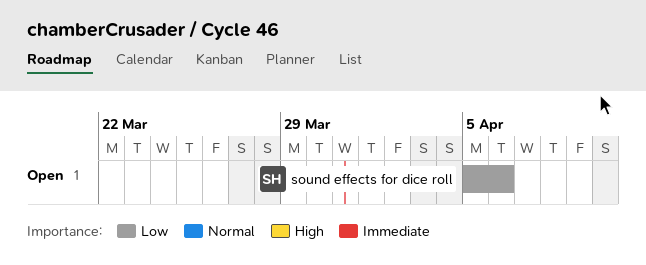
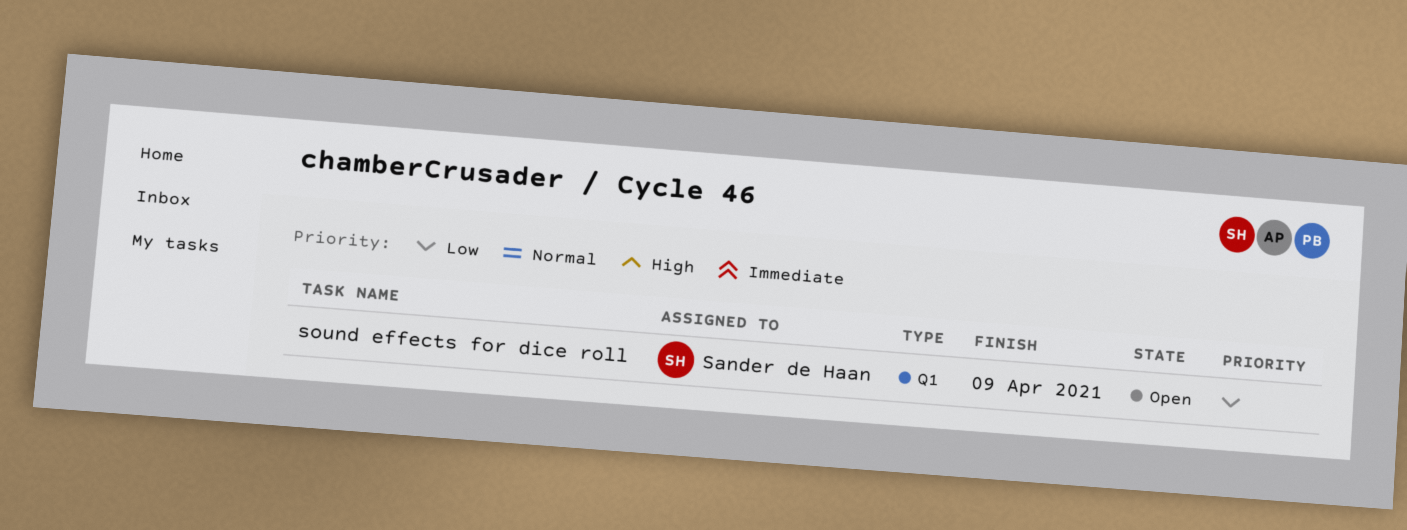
sound effects for dice roll, due: Apr 6 -> Apr 9

